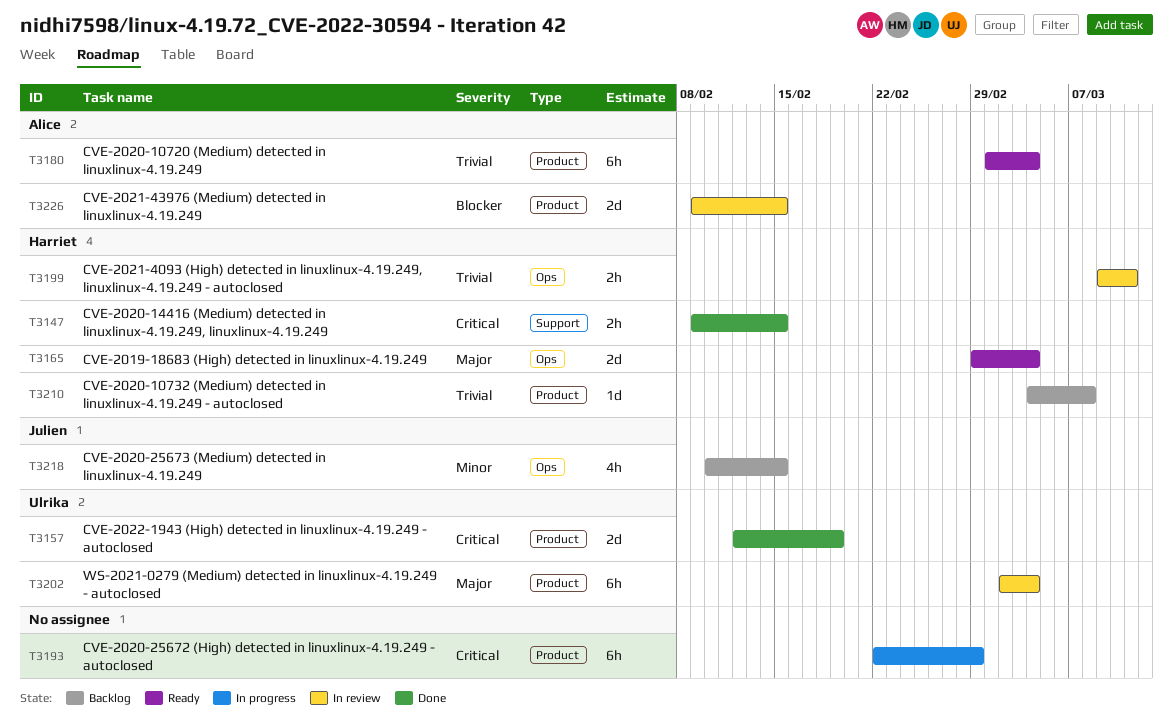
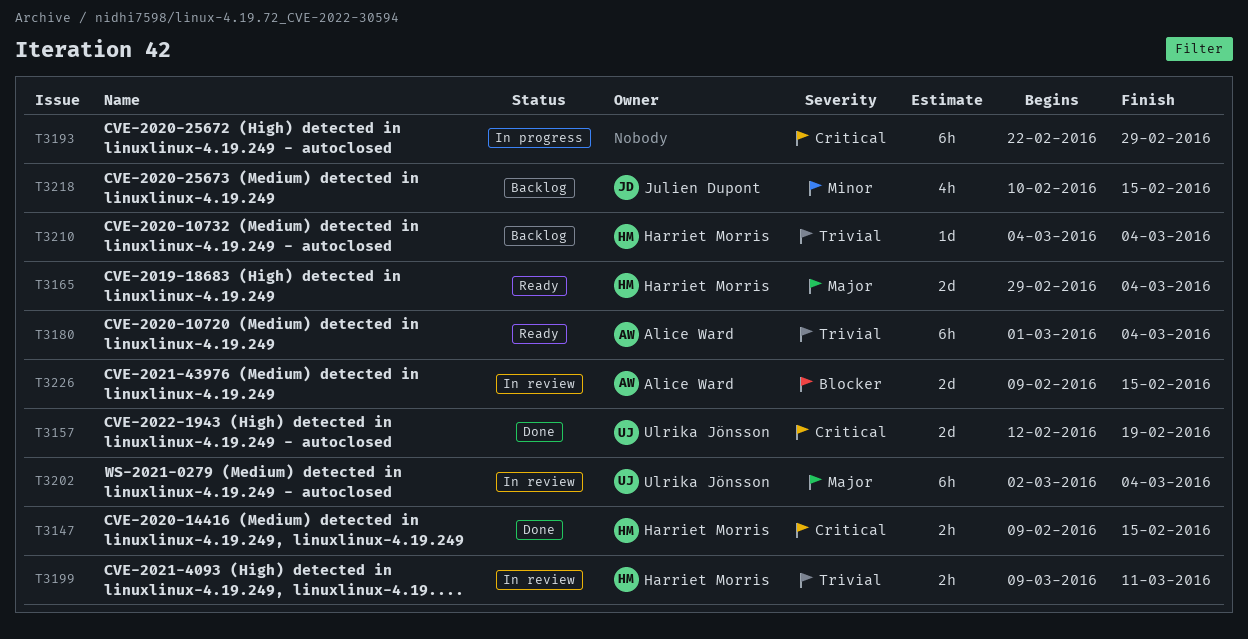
T3210, due: Mar 8 -> Mar 4

